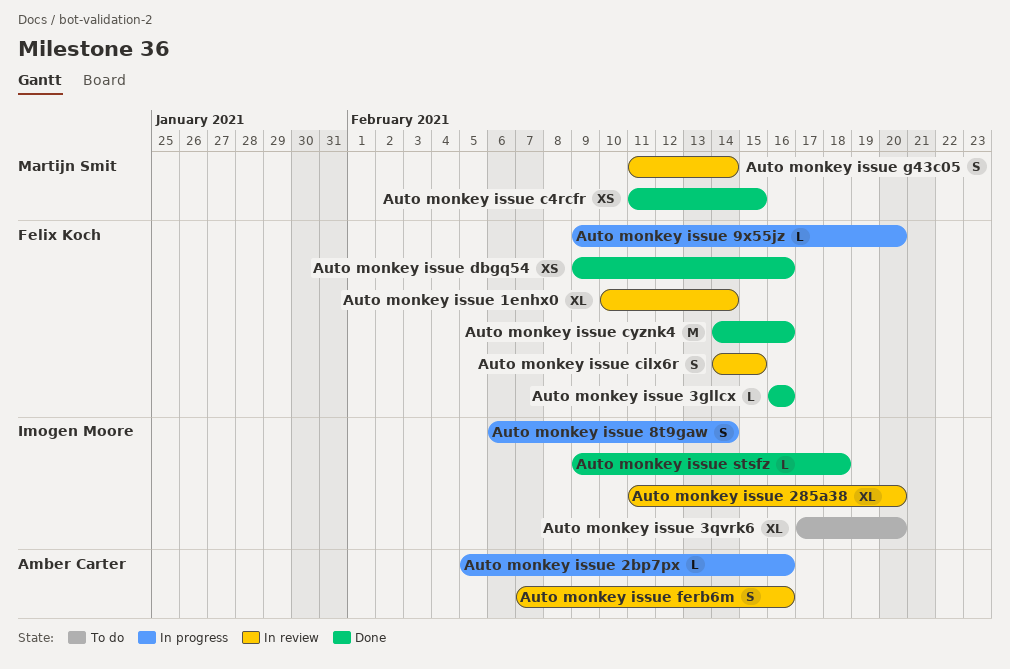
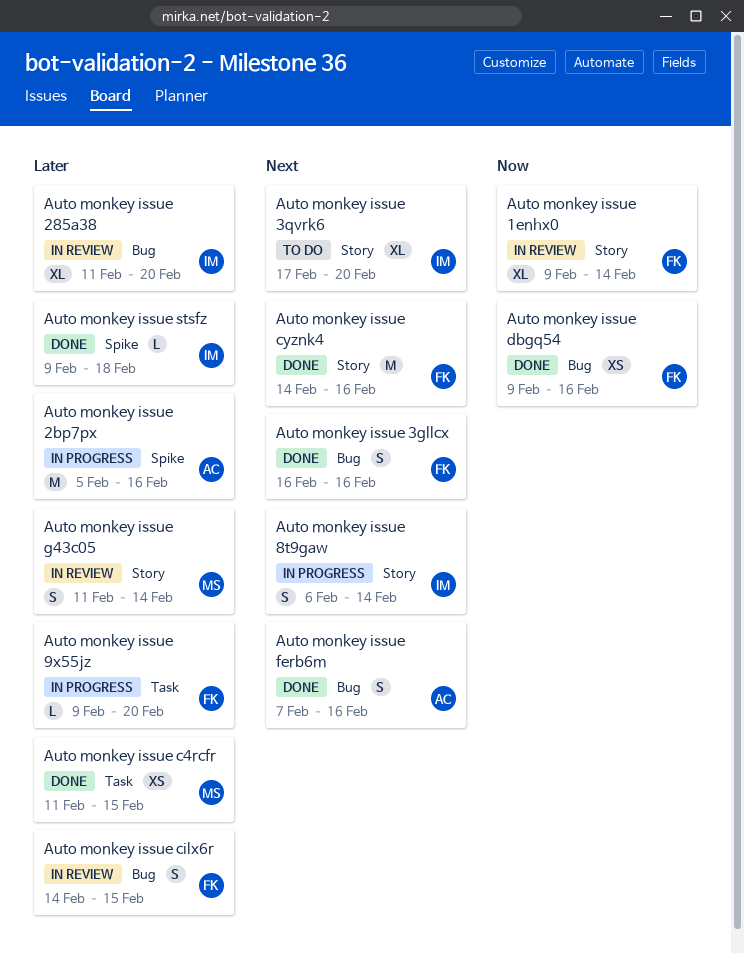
Auto monkey issue 1enhx0, start: Feb 10 -> Feb 9
Auto monkey issue 2bp7px, estimate: L -> M
Auto monkey issue 3gllcx, estimate: L -> S
Auto monkey issue ferb6m, status: In review -> Done

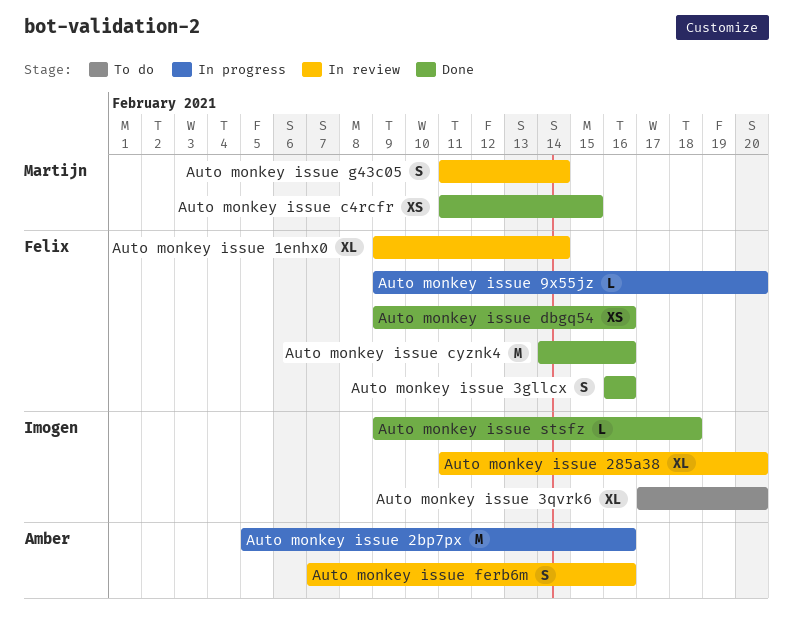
Auto monkey issue 8t9gaw: present -> none
Auto monkey issue cilx6r: present -> none
Auto monkey issue ferb6m, status: Done -> In review

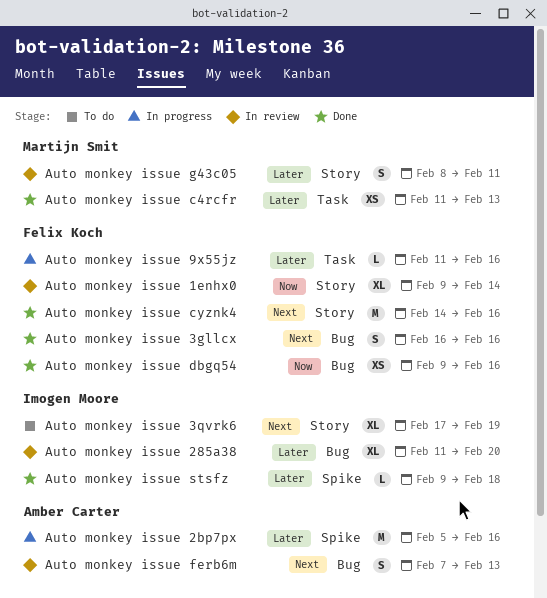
Auto monkey issue 3qvrk6, due: Feb 20 -> Feb 19
Auto monkey issue 9x55jz, start: Feb 9 -> Feb 11
Auto monkey issue 9x55jz, due: Feb 20 -> Feb 16
Auto monkey issue c4rcfr, due: Feb 15 -> Feb 13
Auto monkey issue ferb6m, due: Feb 16 -> Feb 13
Auto monkey issue g43c05, start: Feb 11 -> Feb 8
Auto monkey issue g43c05, due: Feb 14 -> Feb 11

